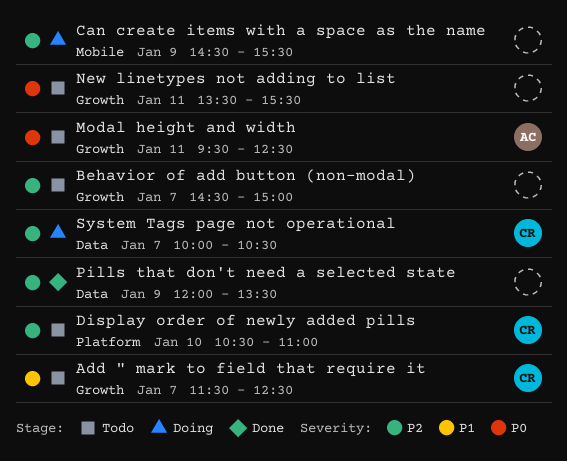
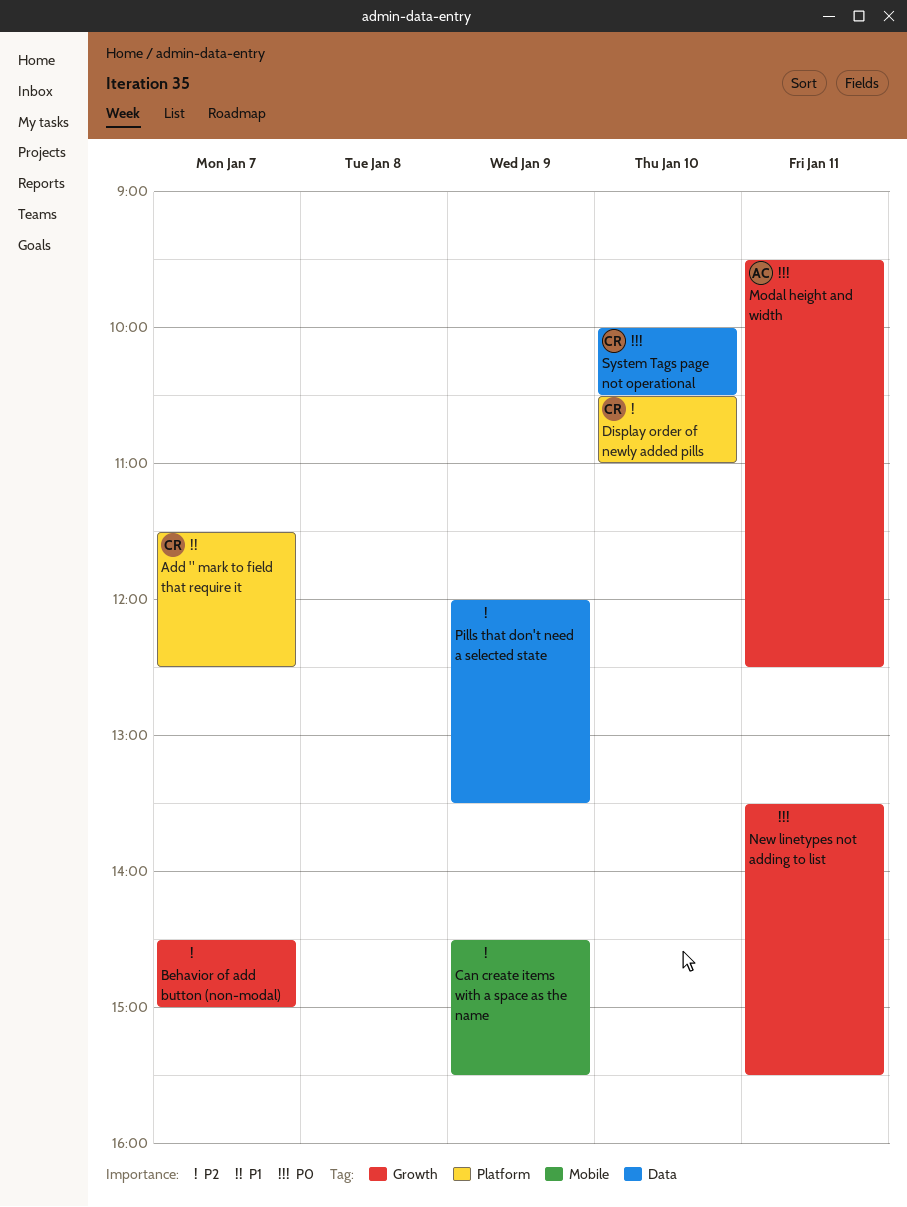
Add " mark to field that require it, label: Growth -> Platform
System Tags page not operational, priority: P2 -> P0
System Tags page not operational, day: Jan 7 -> Jan 10

